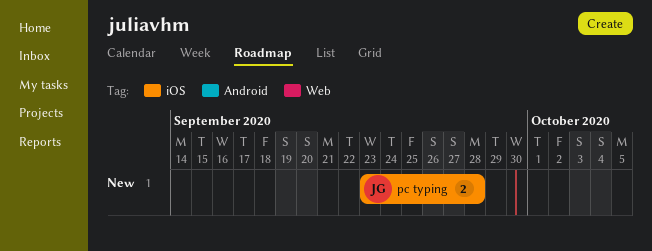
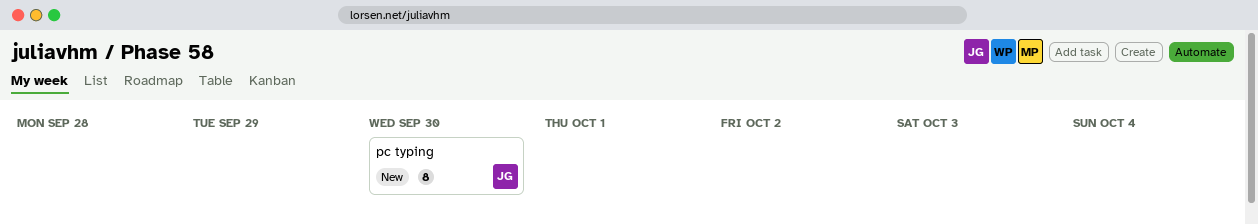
pc typing, estimate: 2 -> 8
pc typing, due: Sep 28 -> Sep 30

